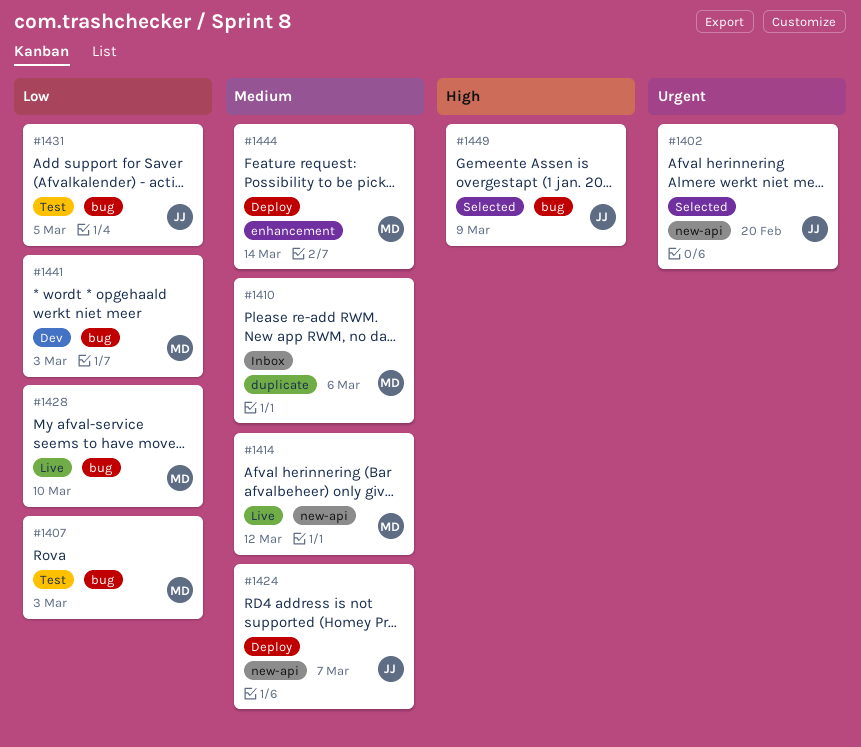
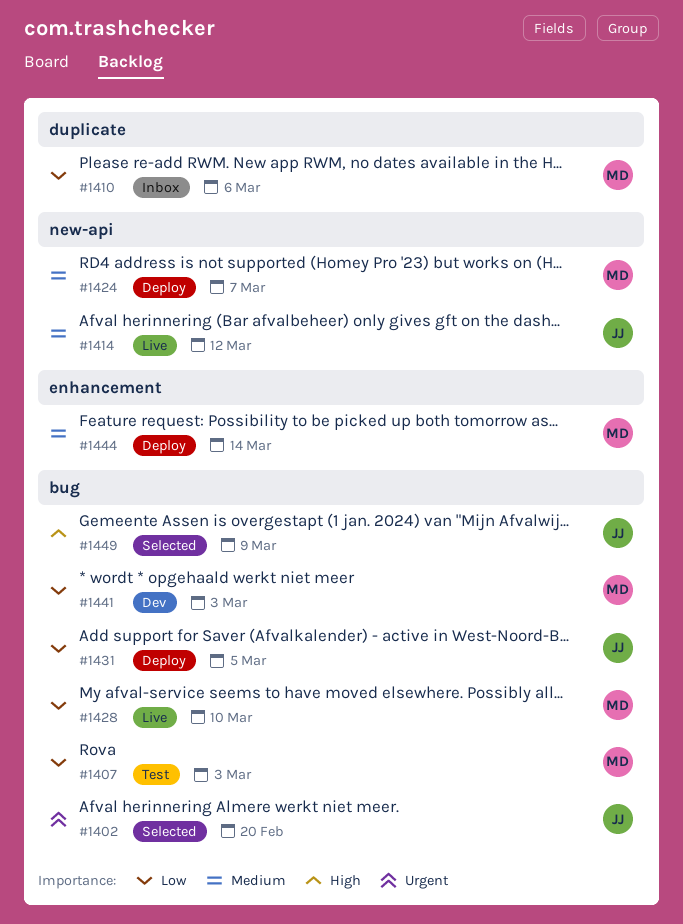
#1402, label: new-api -> bug
#1410, priority: Medium -> Low
#1414, owner: MD -> JJ
#1424, owner: JJ -> MD
#1431, status: Test -> Deploy

